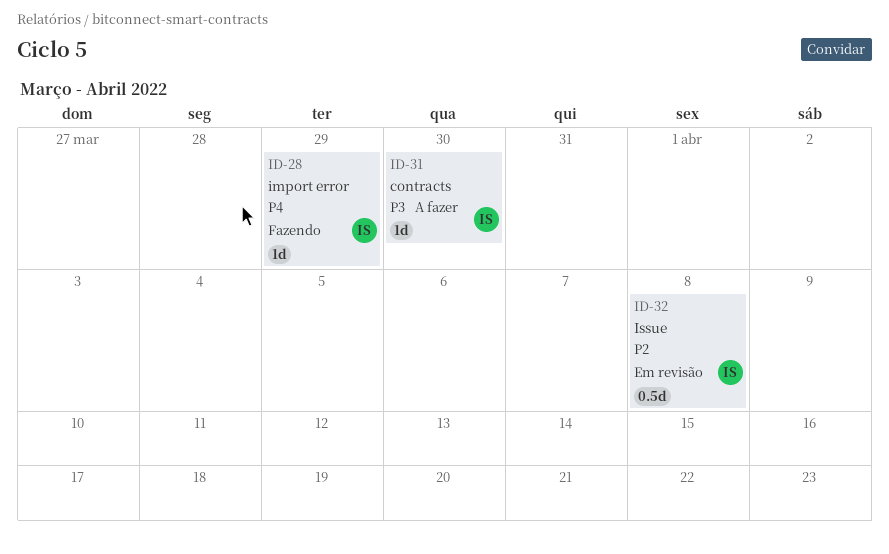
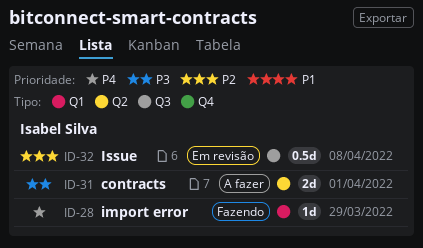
ID-31, estimate: 1d -> 2d
ID-31, due: Mar 30 -> Apr 1

